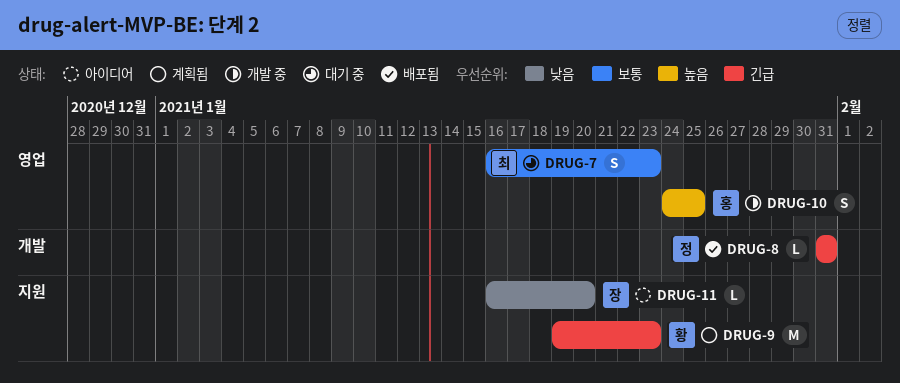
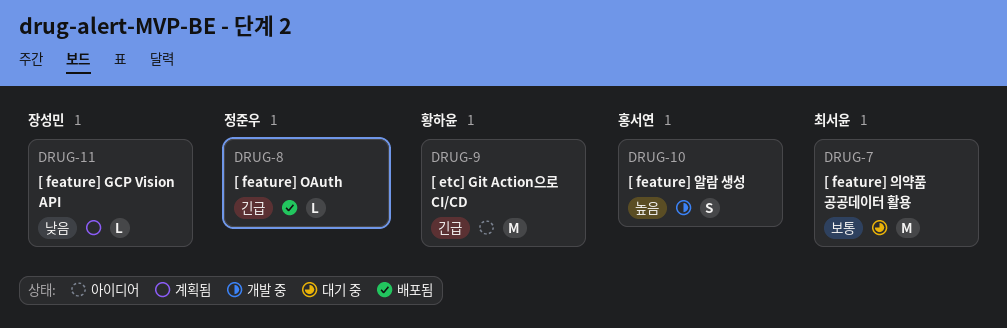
DRUG-7, estimate: S -> M
DRUG-9, status: 계획됨 -> 아이디어
DRUG-11, status: 아이디어 -> 계획됨

